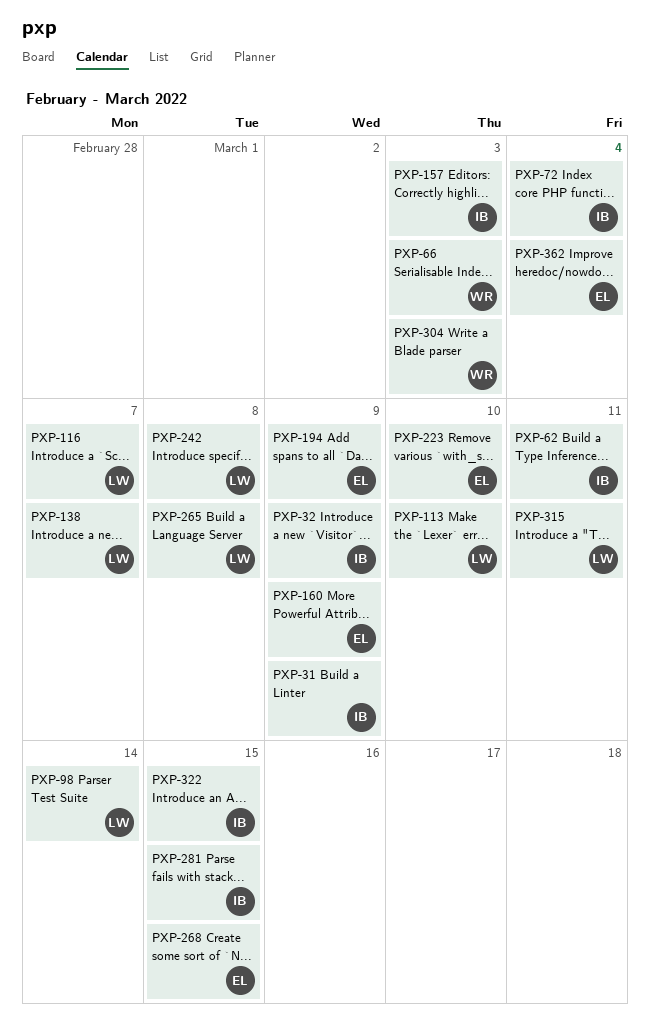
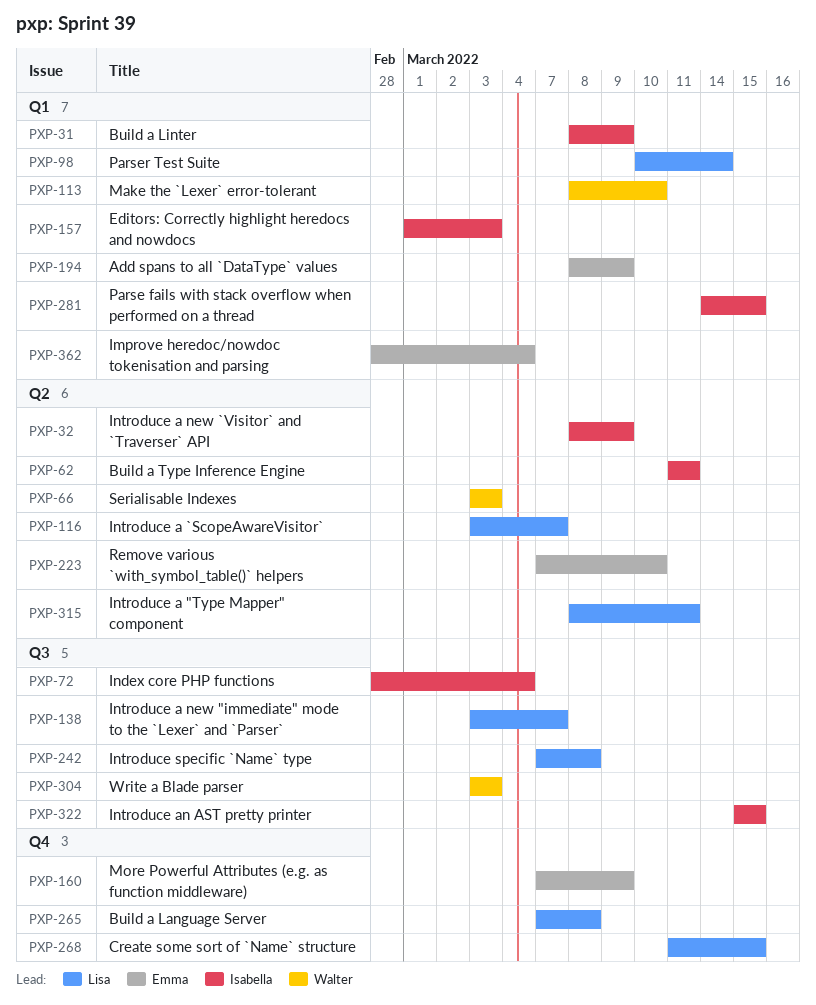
PXP-113, owner: Lisa -> Walter
PXP-268, owner: Emma -> Lisa

